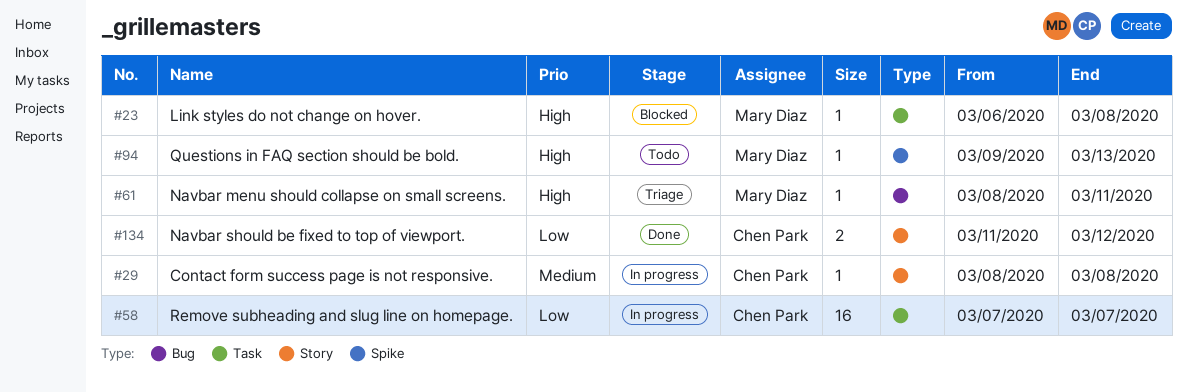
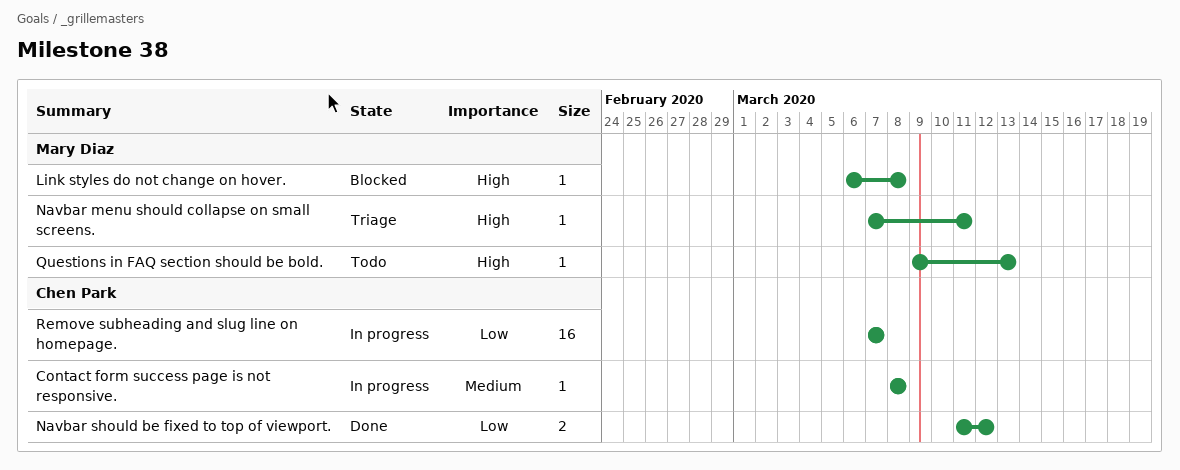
Navbar menu should collapse on small screens., start: Mar 8 -> Mar 7

